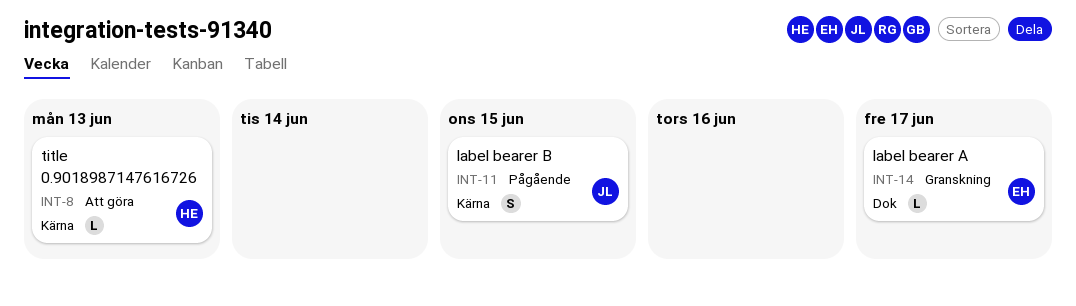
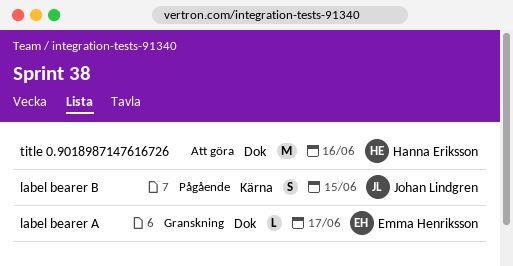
title 0.9018987147616726, label: Kärna -> Dok
title 0.9018987147616726, estimate: L -> M
title 0.9018987147616726, due: Jun 13 -> Jun 16

